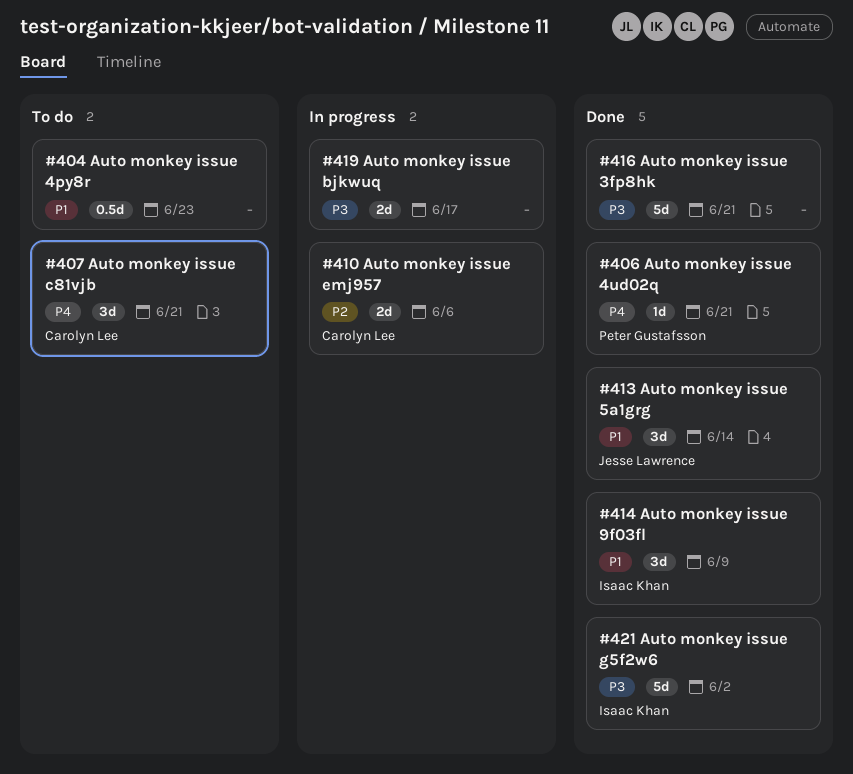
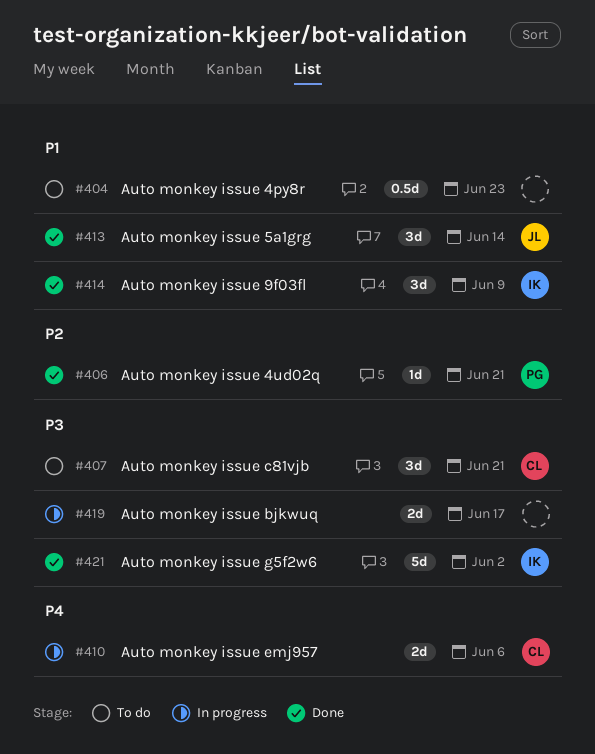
#406, priority: P4 -> P2
#407, priority: P4 -> P3
#410, priority: P2 -> P4
#416: present -> none

